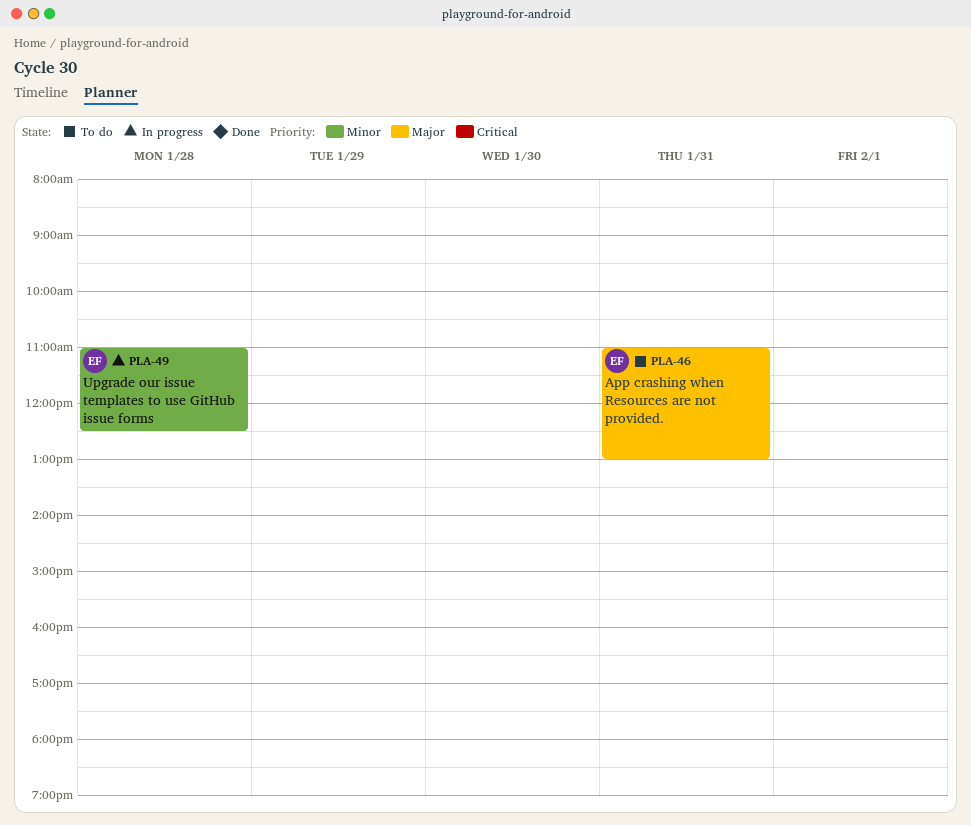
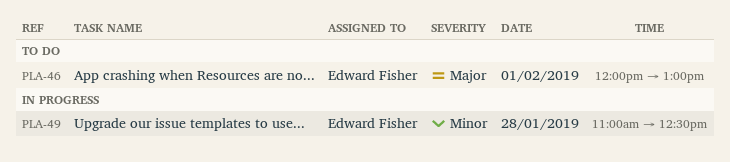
PLA-46, day: Jan 31 -> Feb 1
PLA-46, begins: 11:00 -> 12:00

